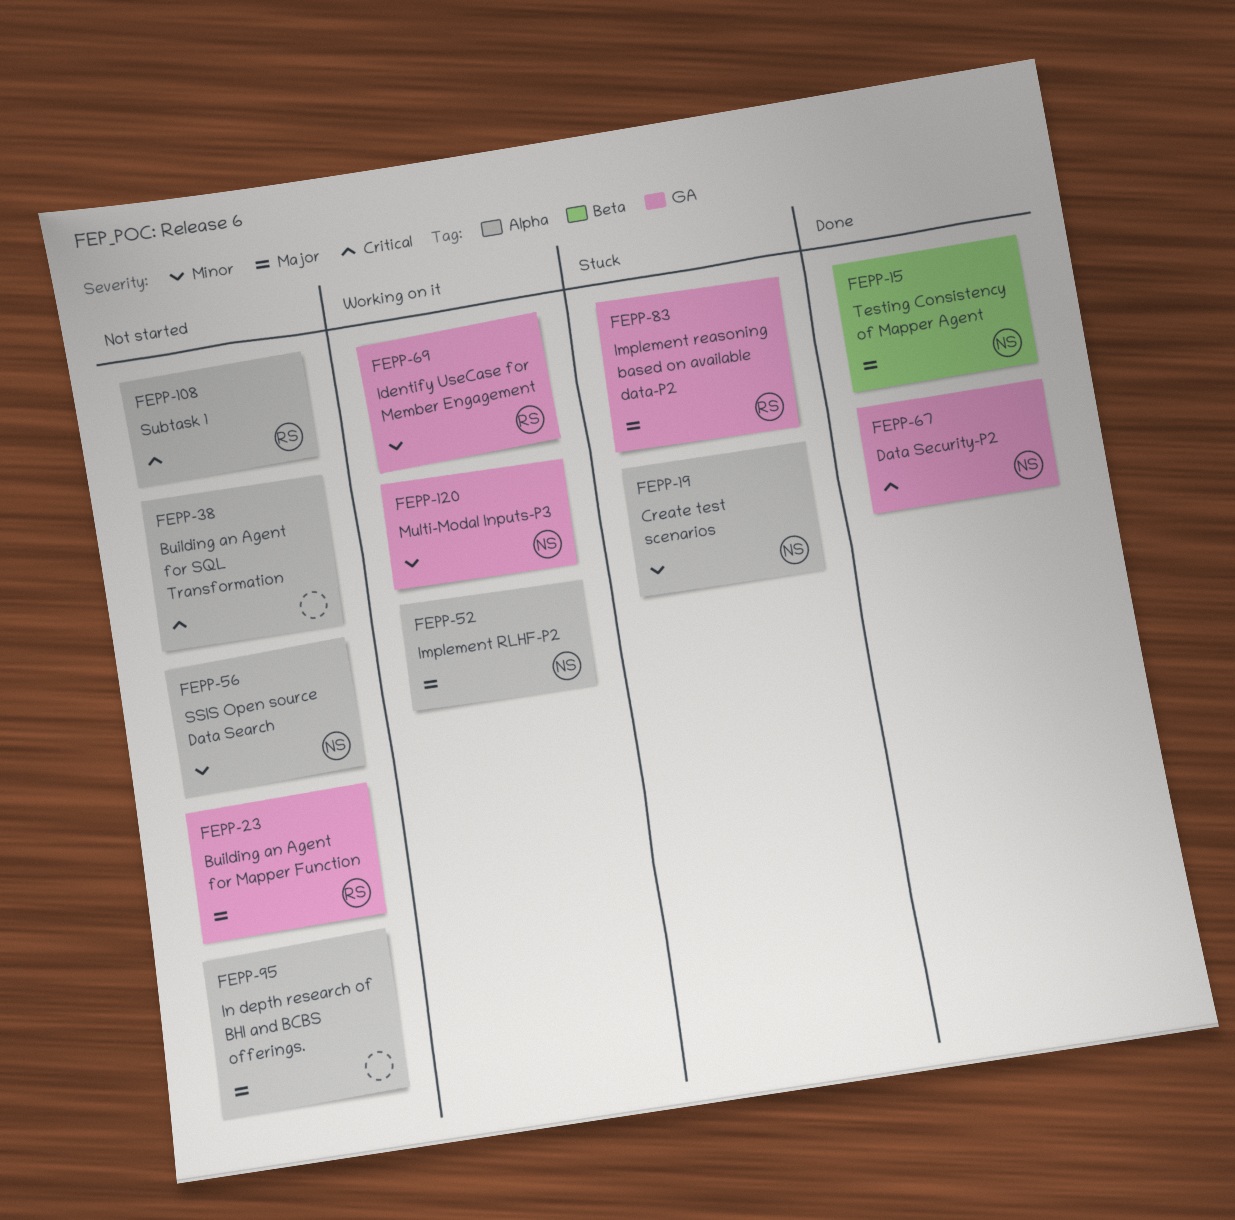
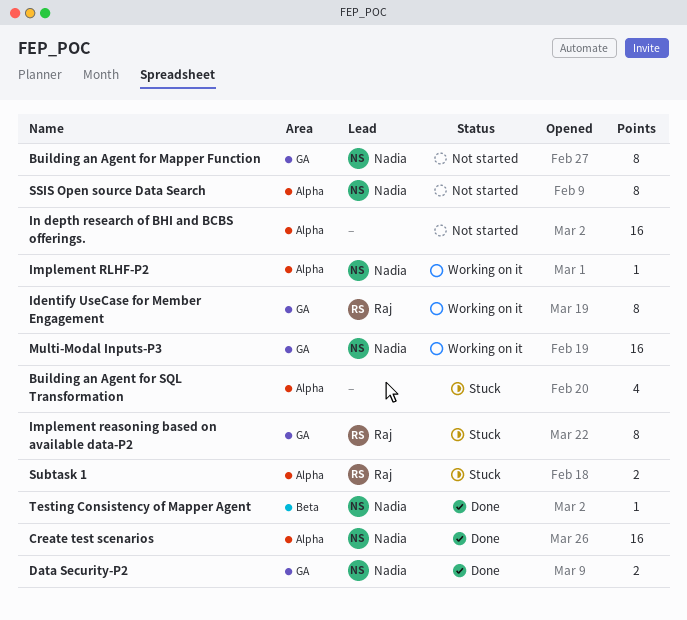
Building an Agent for Mapper Function, owner: Raj -> Nadia
Building an Agent for SQL Transformation, status: Not started -> Stuck
Create test scenarios, status: Stuck -> Done
Subtask 1, status: Not started -> Stuck

